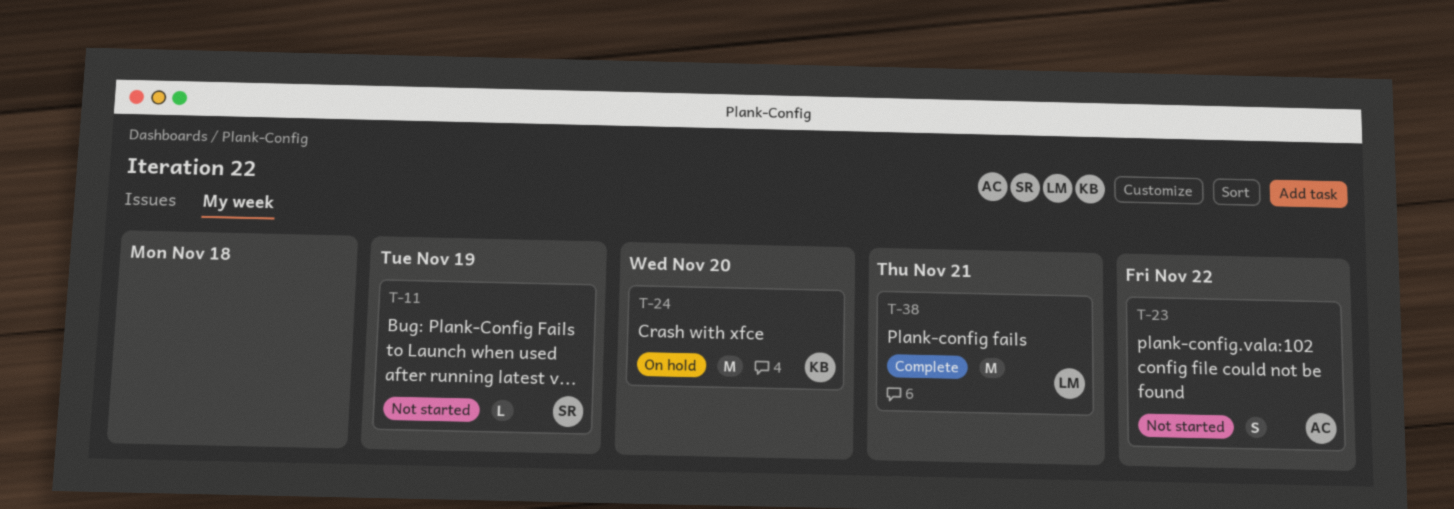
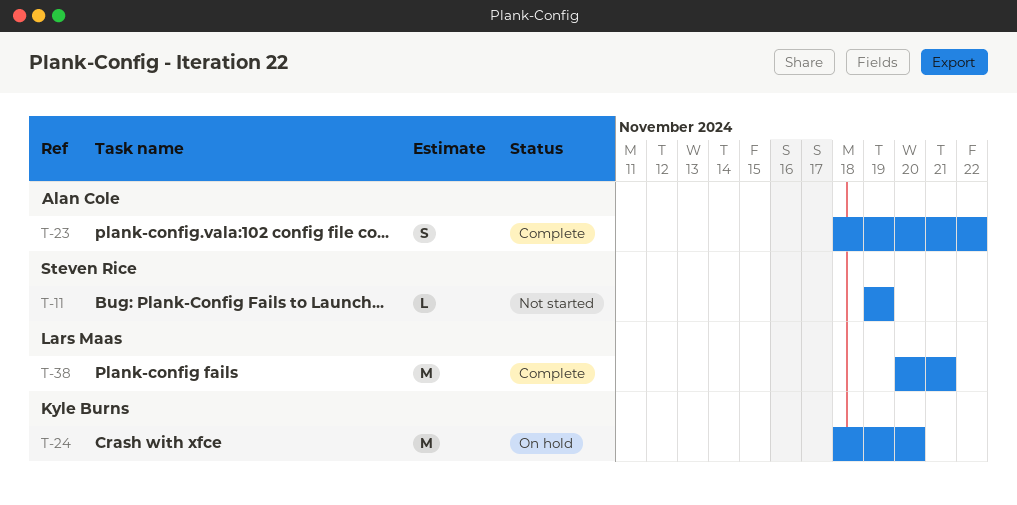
T-23, status: Not started -> Complete

